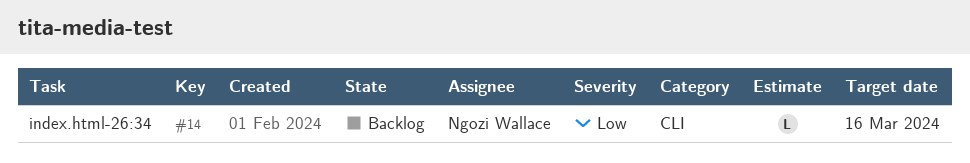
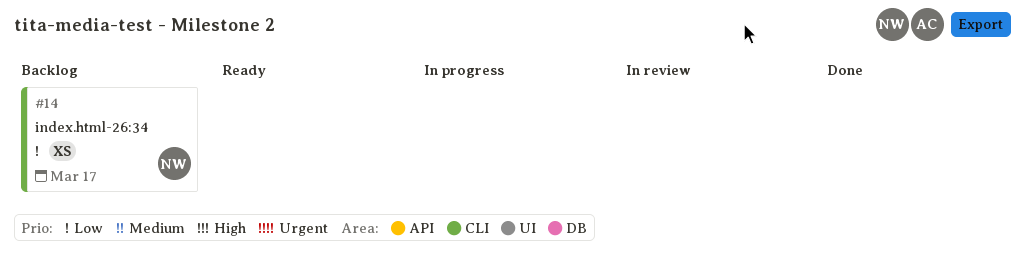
#14, estimate: L -> XS
#14, due: Mar 16 -> Mar 17

